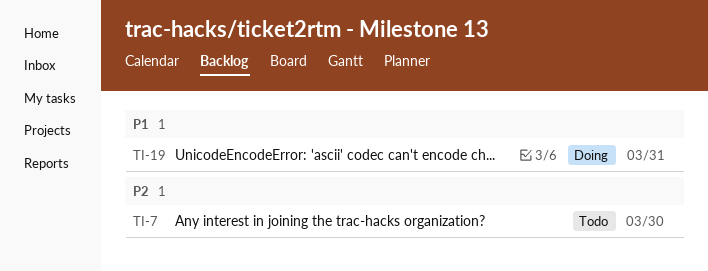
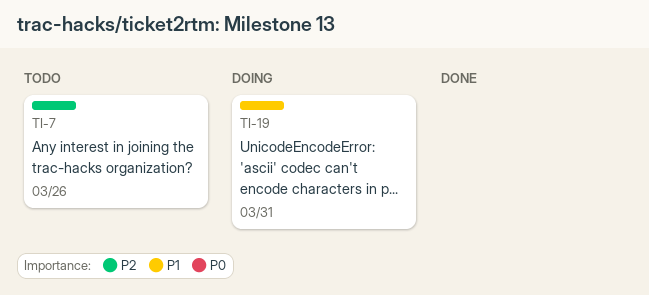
TI-7, due: Mar 30 -> Mar 26

